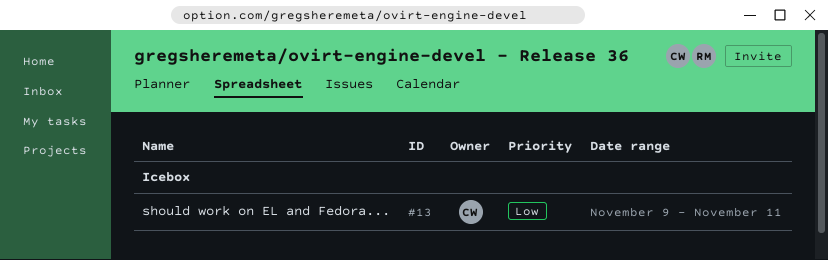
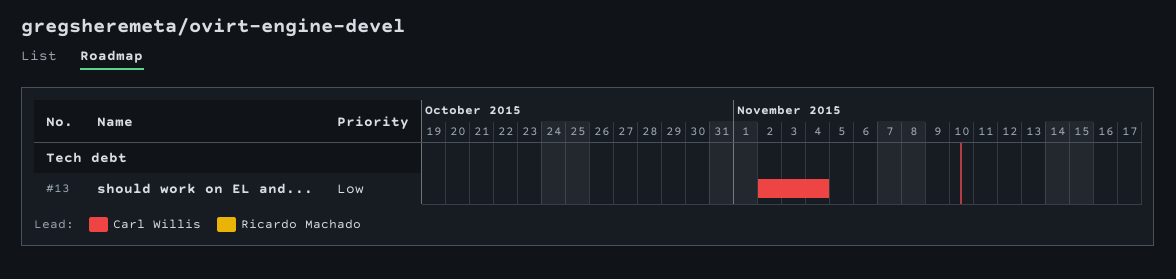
#13, start: Nov 9 -> Nov 2
#13, due: Nov 11 -> Nov 4

